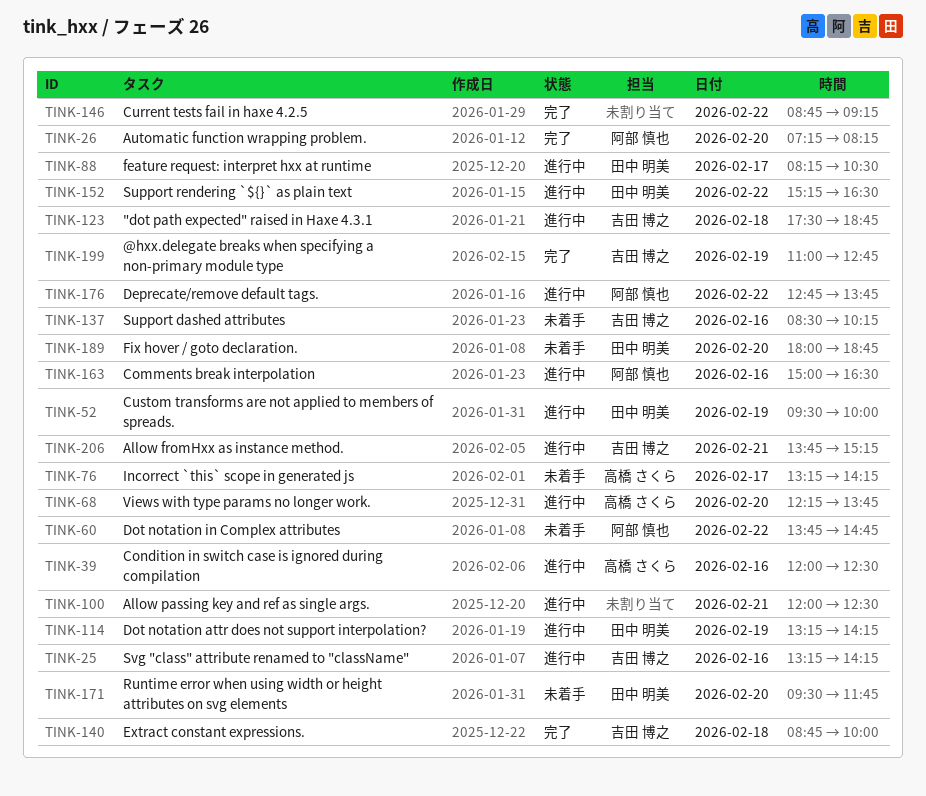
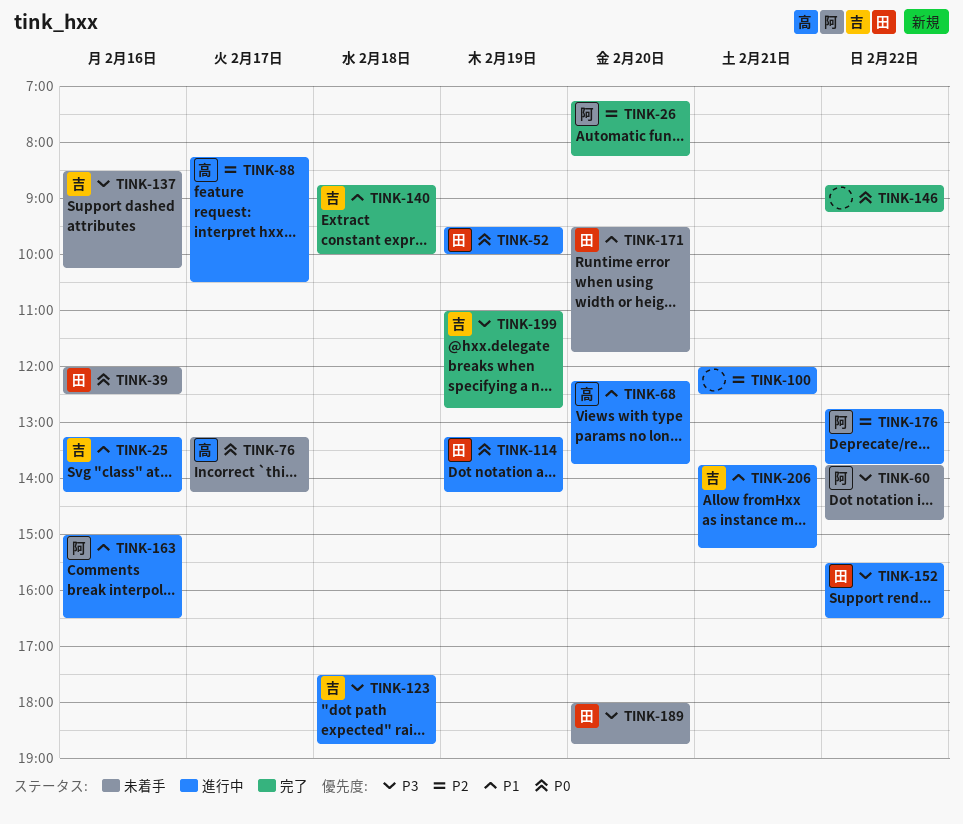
TINK-39, status: 進行中 -> 未着手
TINK-39, owner: 高橋 さくら -> 田中 明美
TINK-88, owner: 田中 明美 -> 高橋 さくら
TINK-152, begins: 15:15 -> 15:30

